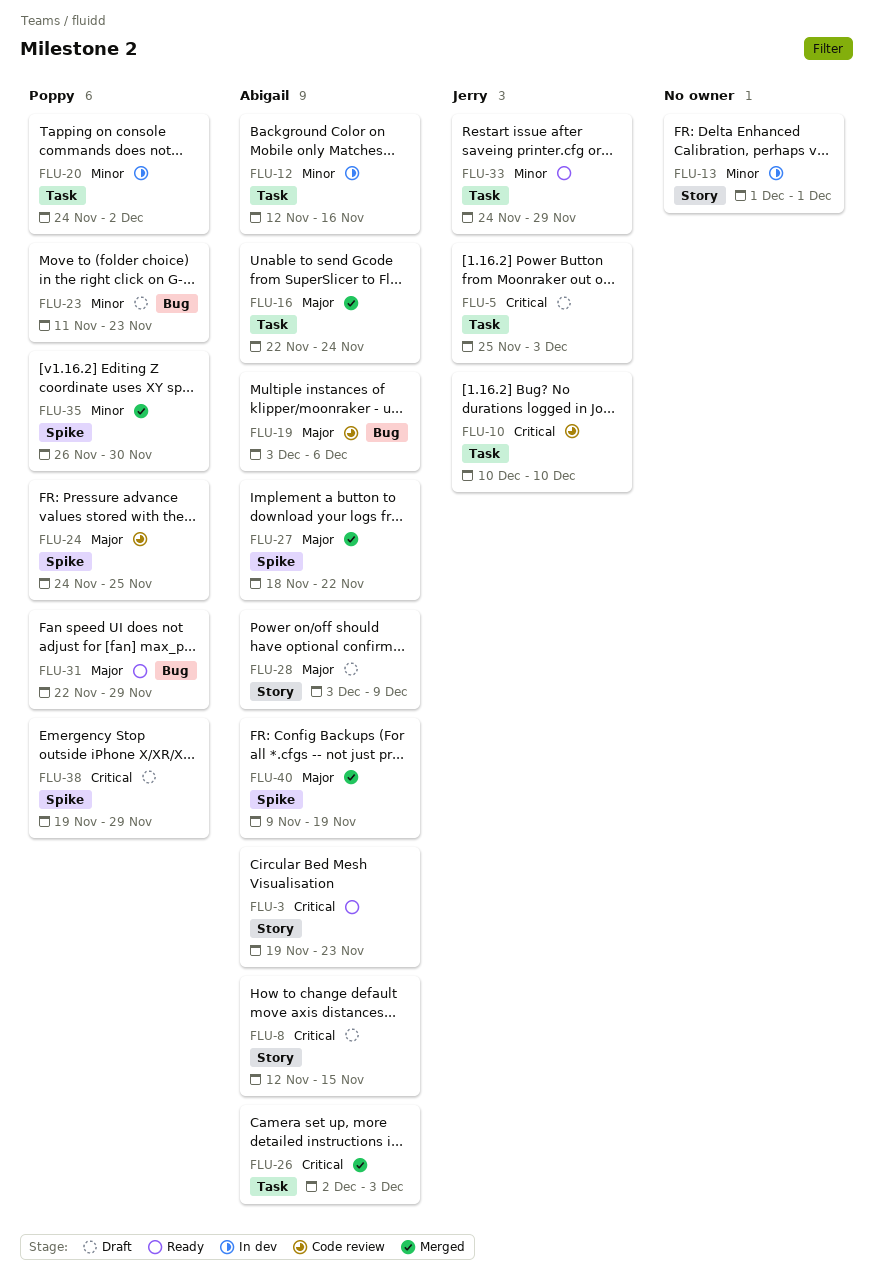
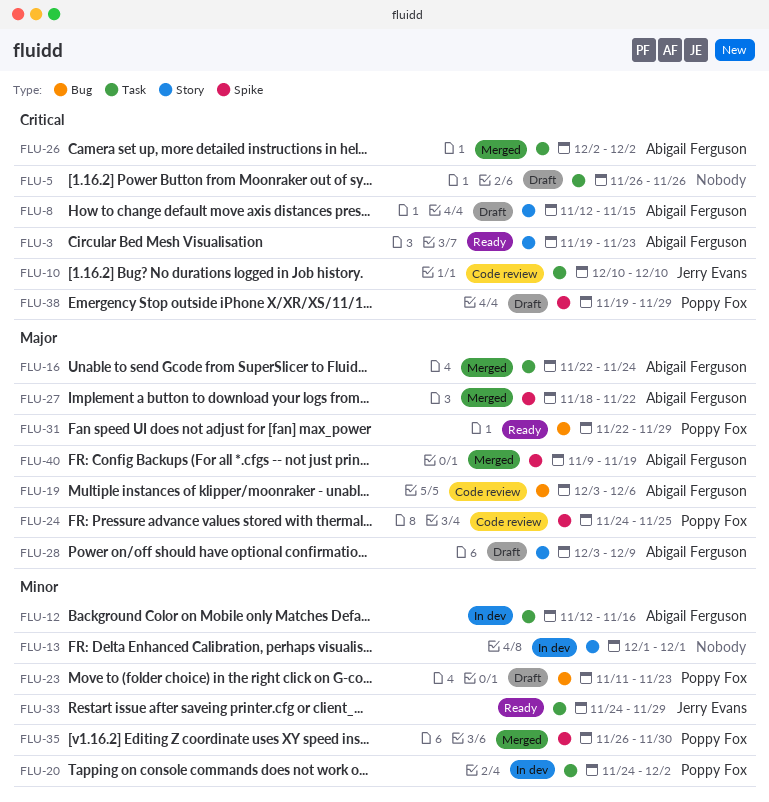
FLU-5, owner: Jerry Evans -> none
FLU-5, start: Nov 25 -> Nov 26
FLU-5, due: Dec 3 -> Nov 26
FLU-26, due: Dec 3 -> Dec 2

